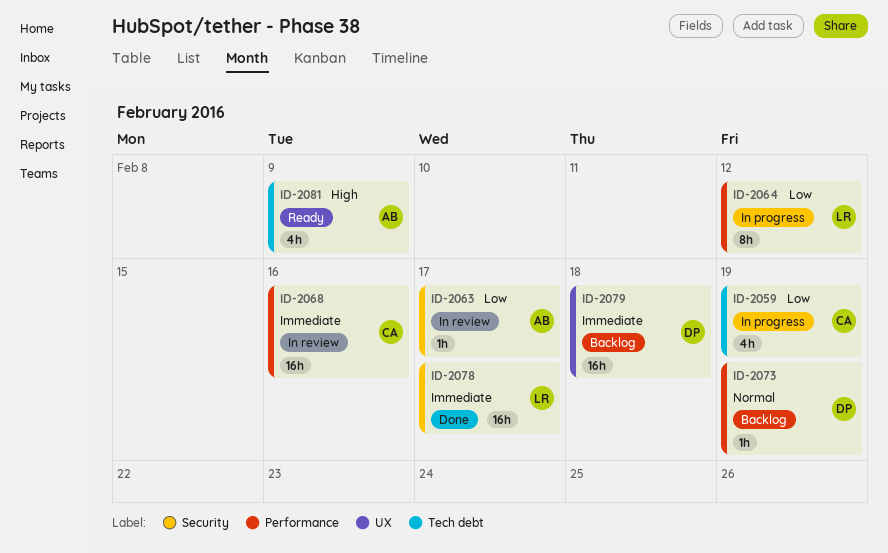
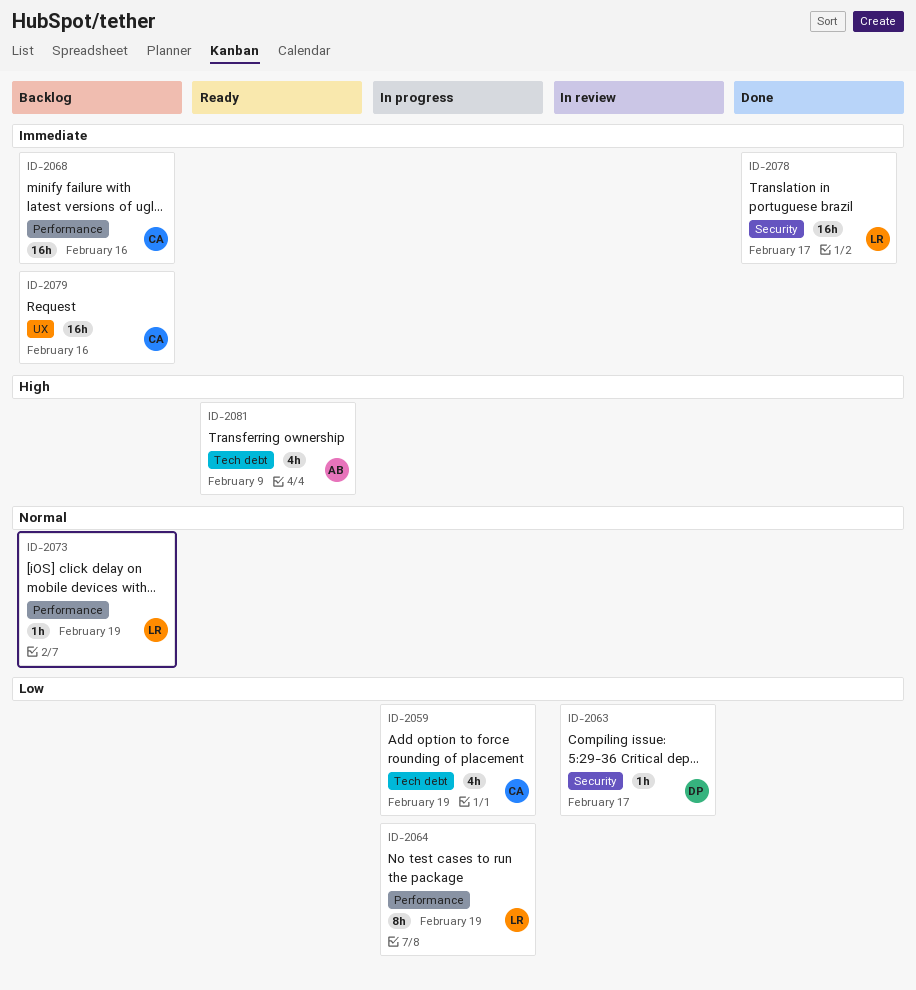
ID-2063, owner: AB -> DP
ID-2064, due: Feb 12 -> Feb 19
ID-2068, status: In review -> Backlog
ID-2073, owner: DP -> LR
ID-2079, owner: DP -> CA
ID-2079, due: Feb 18 -> Feb 16

